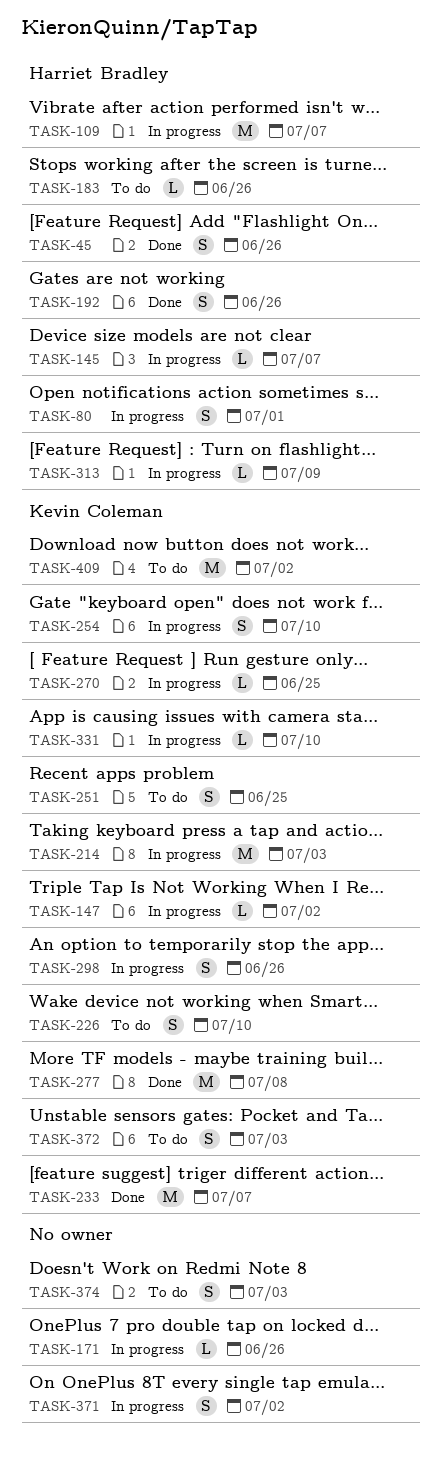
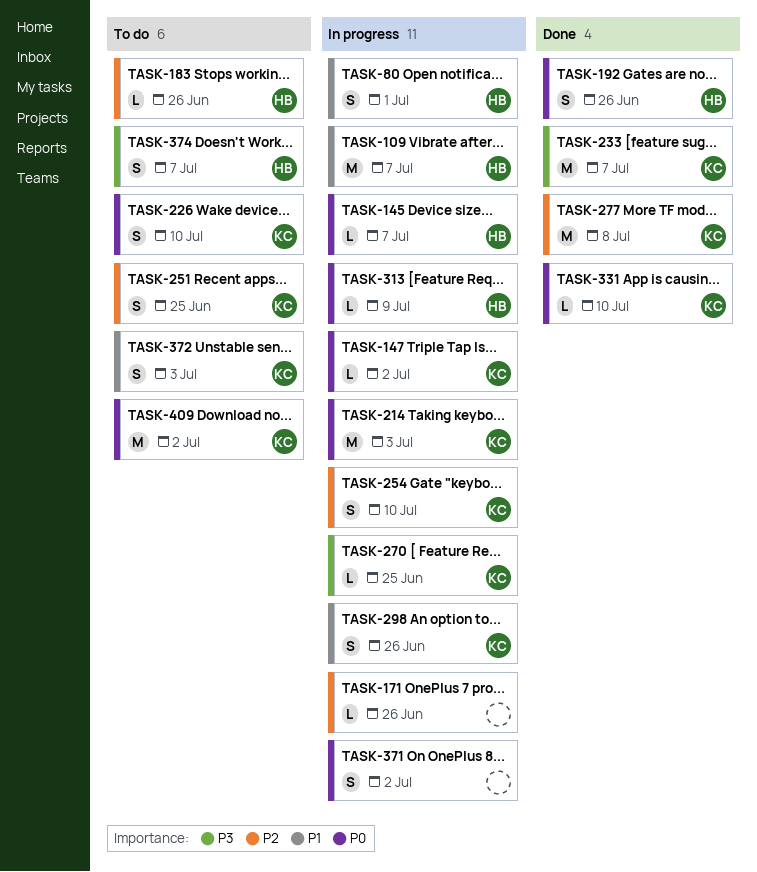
TASK-45: present -> none
TASK-331, status: In progress -> Done
TASK-374, owner: none -> Harriet Bradley
TASK-374, due: Jul 3 -> Jul 7

